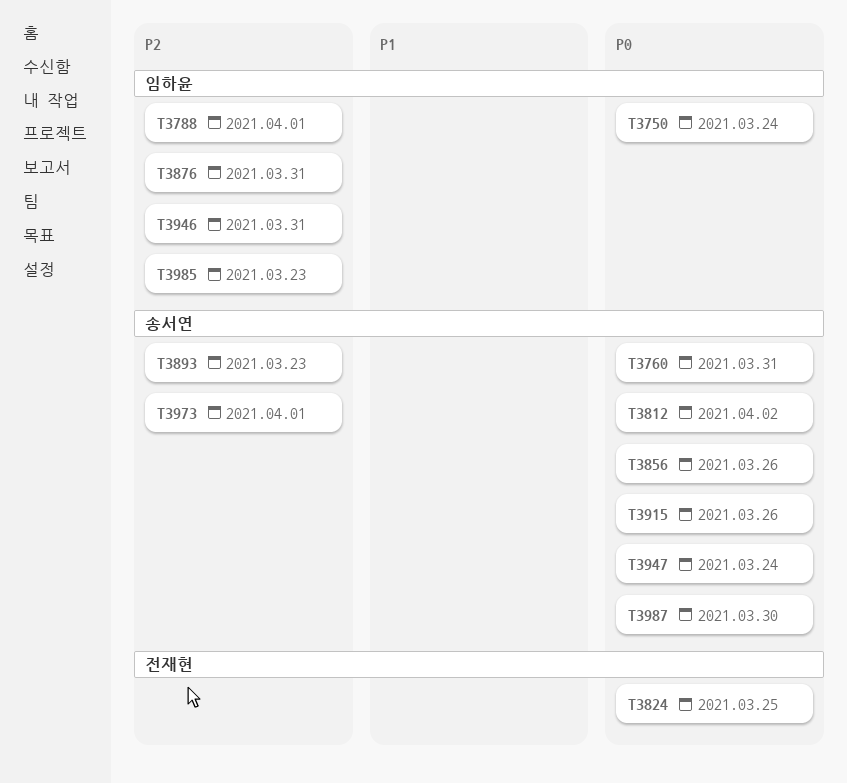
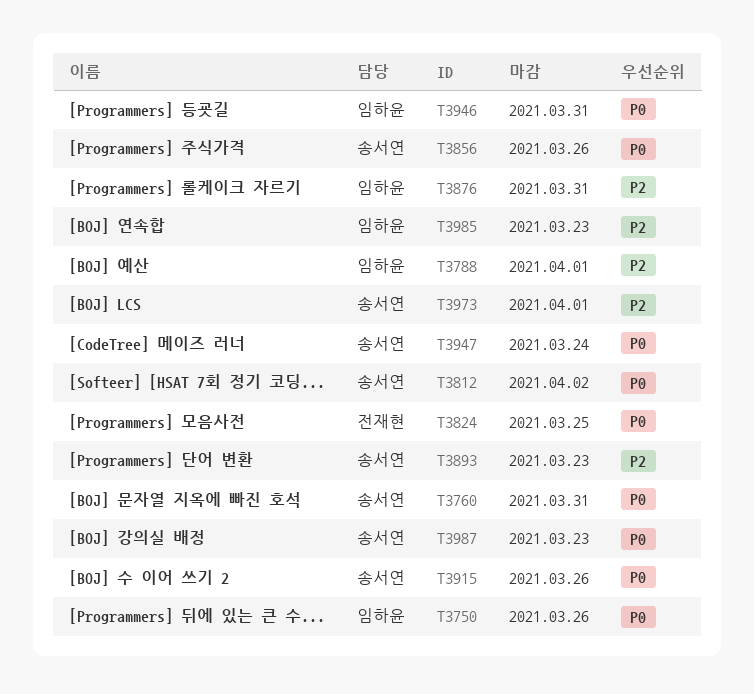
T3750, due: Mar 24 -> Mar 26
T3946, priority: P2 -> P0
T3987, due: Mar 30 -> Mar 23

